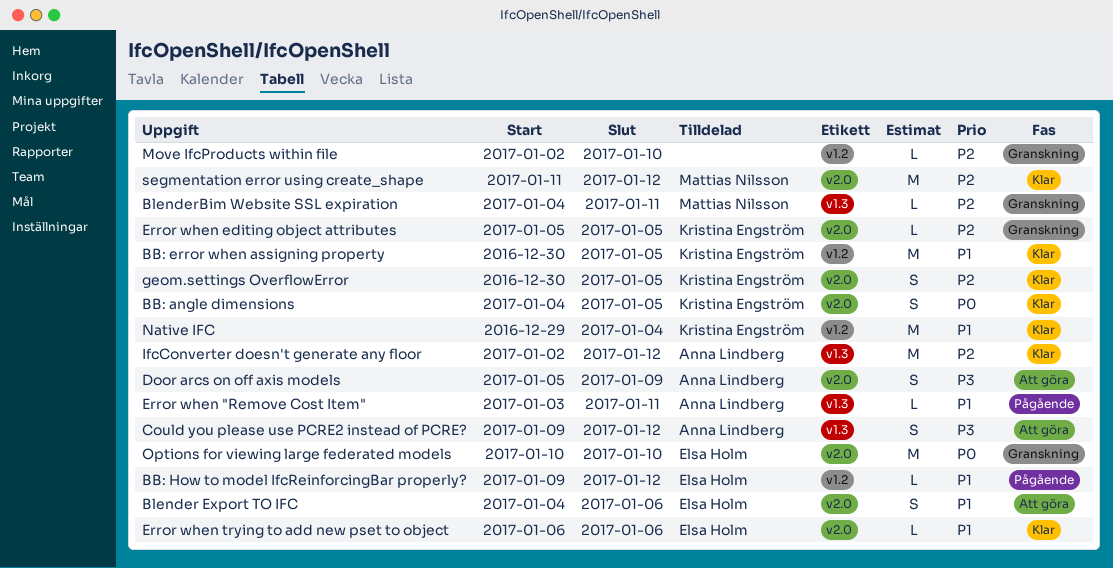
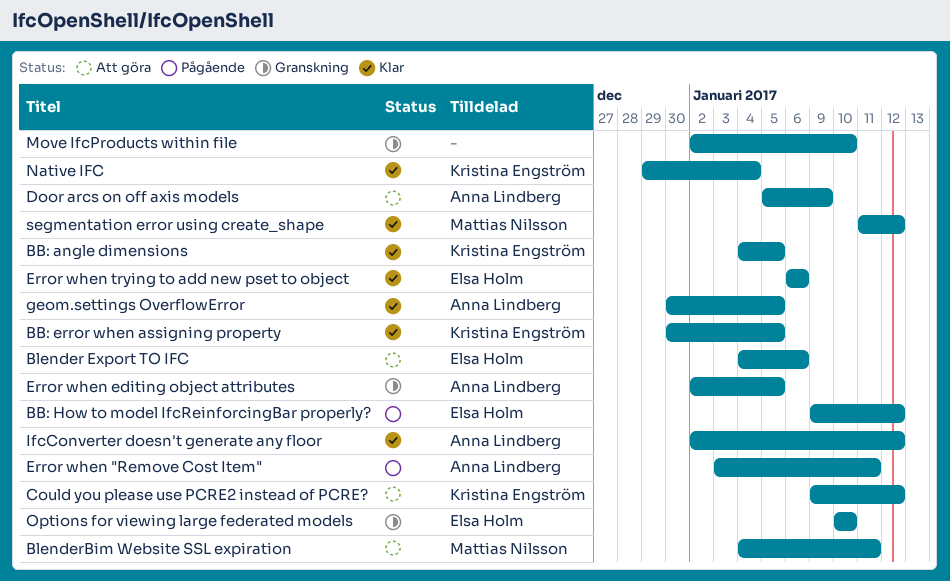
BlenderBim Website SSL expiration, status: Granskning -> Att göra
Could you please use PCRE2 instead of PCRE?, owner: Anna Lindberg -> Kristina Engström
Error when editing object attributes, owner: Kristina Engström -> Anna Lindberg
Error when editing object attributes, start: Jan 5 -> Jan 2
geom.settings OverflowError, owner: Kristina Engström -> Anna Lindberg

